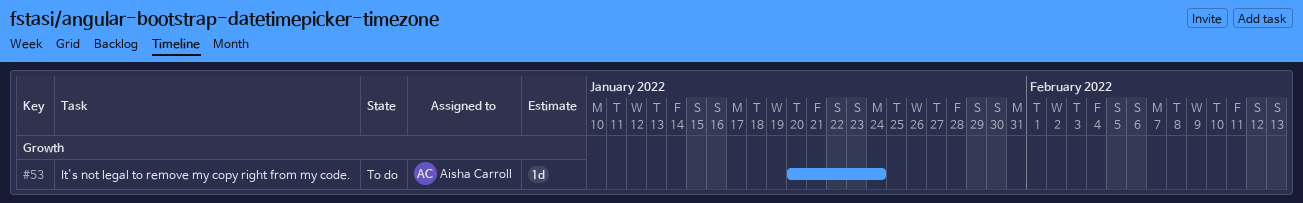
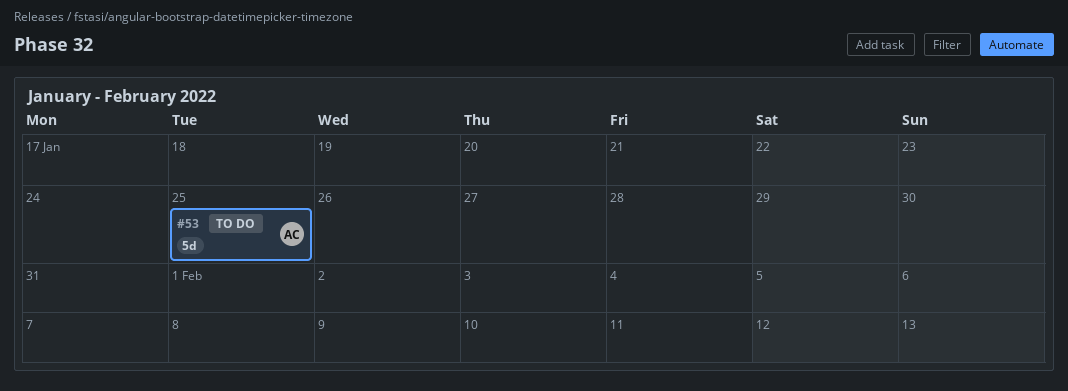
#53, estimate: 1d -> 5d
#53, due: Jan 24 -> Jan 25

